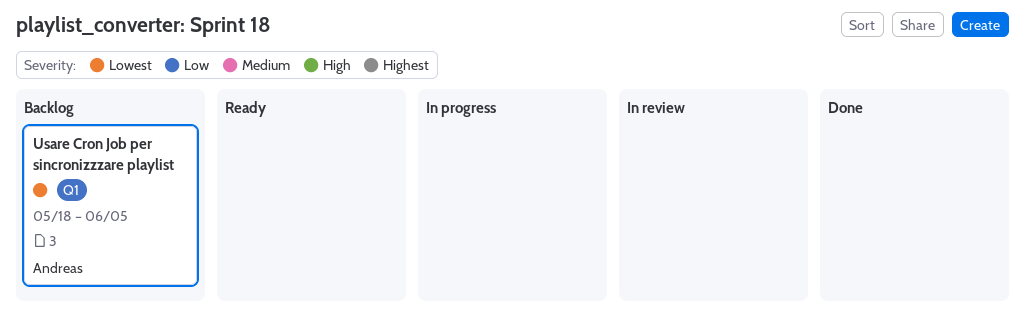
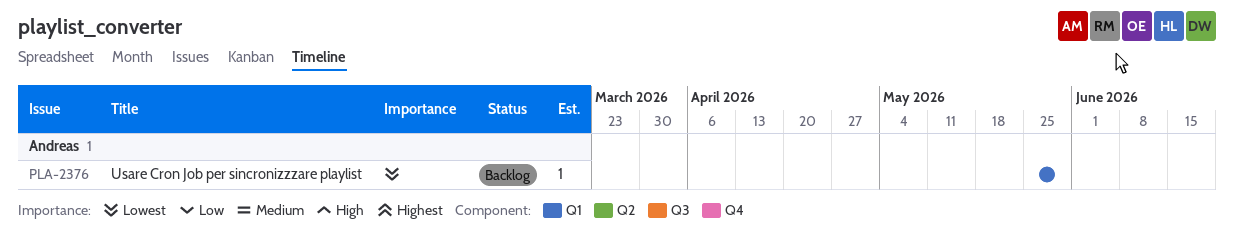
Usare Cron Job per sincronizzzare playlist, start: May 18 -> May 25
Usare Cron Job per sincronizzzare playlist, due: Jun 5 -> May 29

